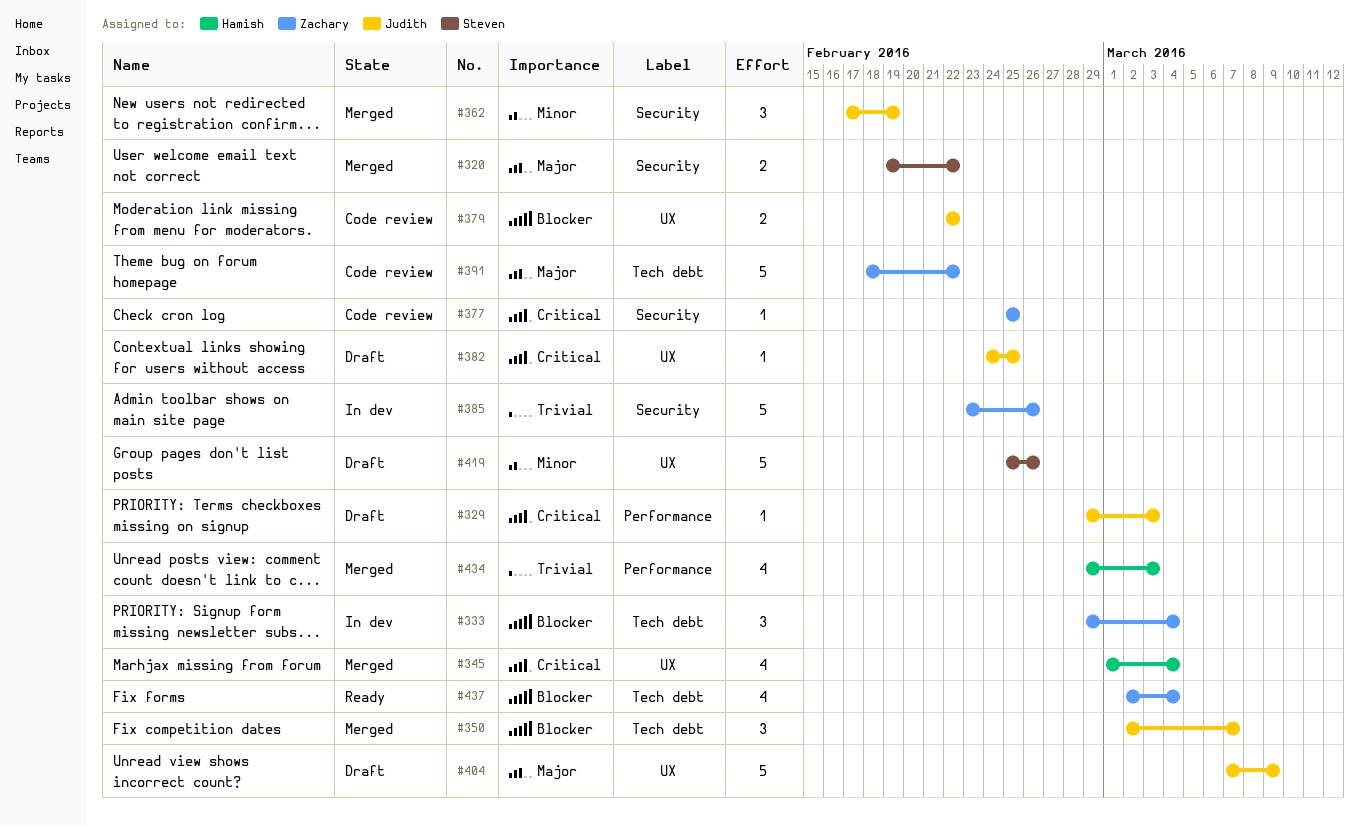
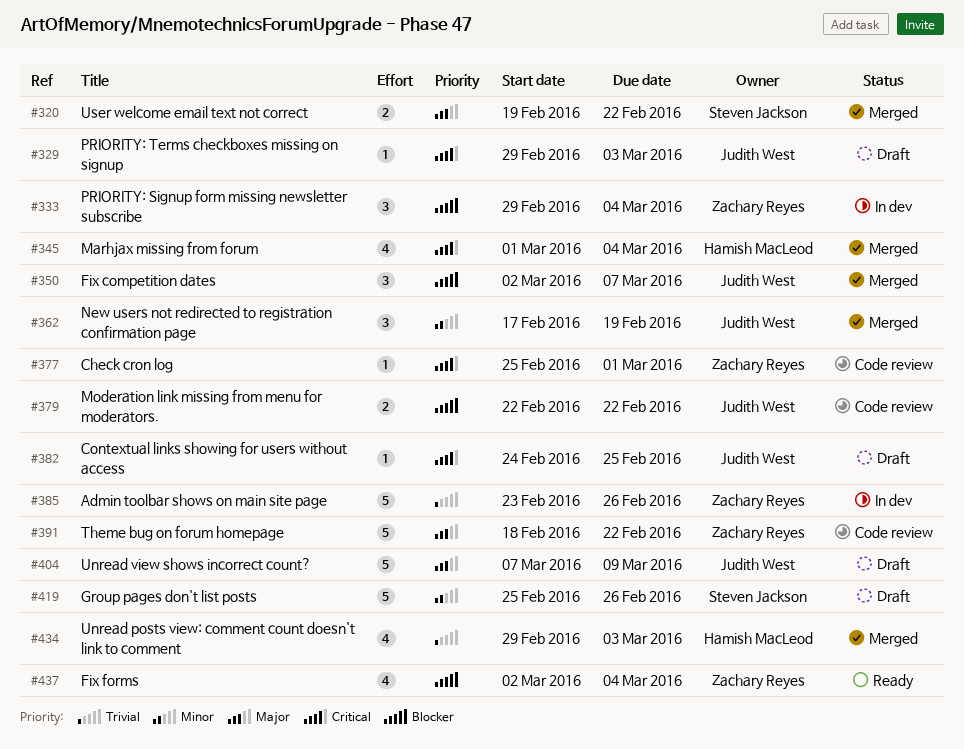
#377, due: Feb 25 -> Mar 1

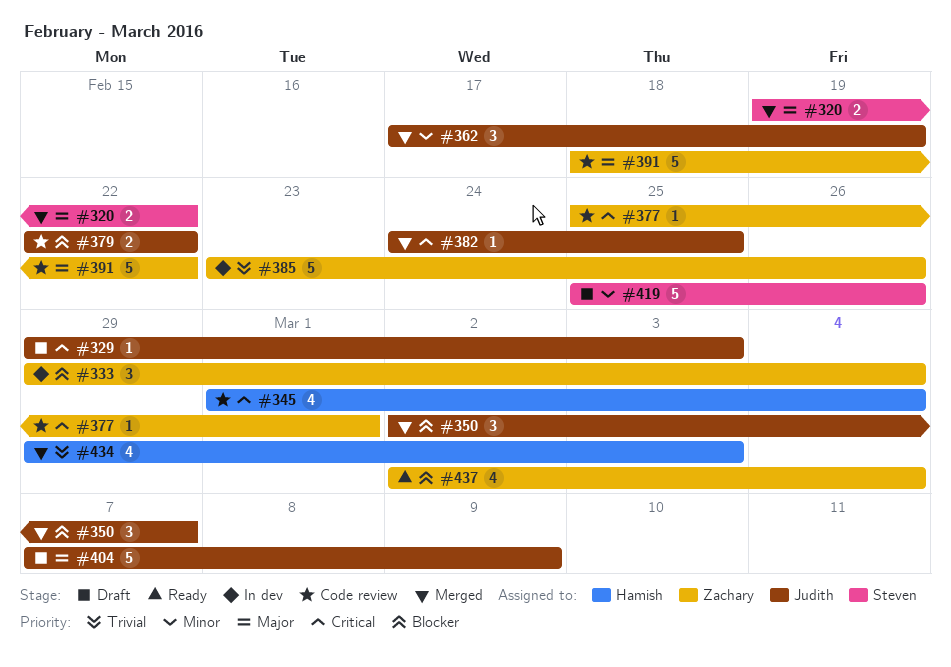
#345, status: Merged -> Code review
#382, status: Draft -> Merged

